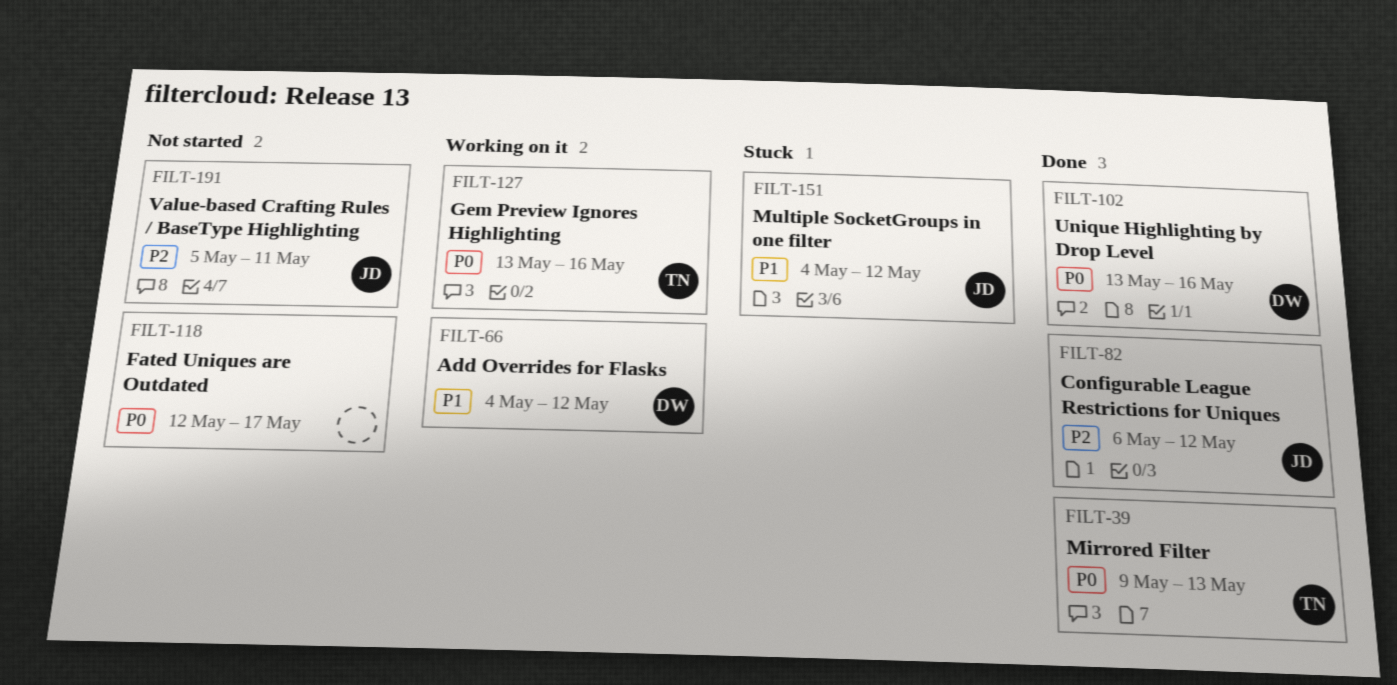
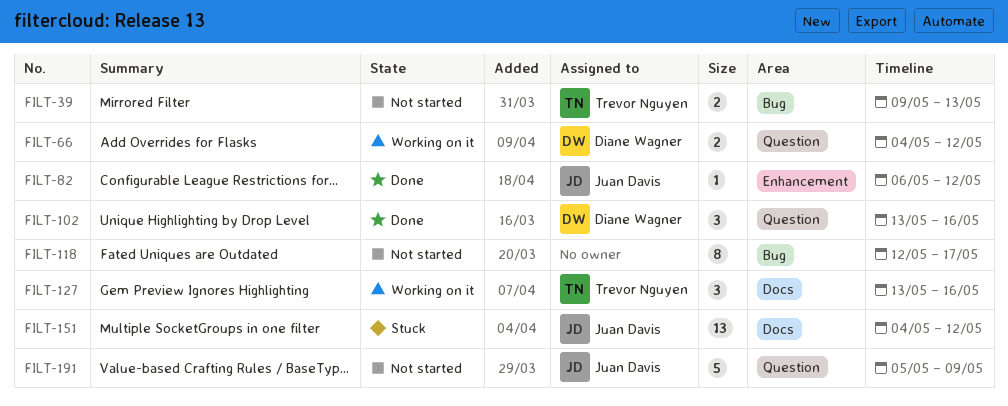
FILT-39, status: Done -> Not started
FILT-191, due: May 11 -> May 9

